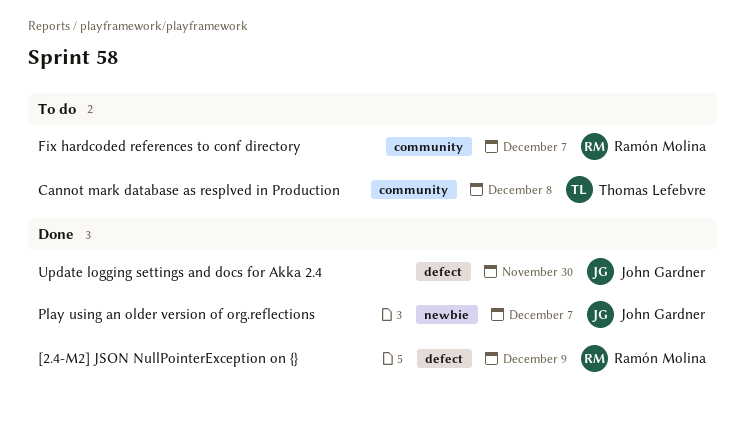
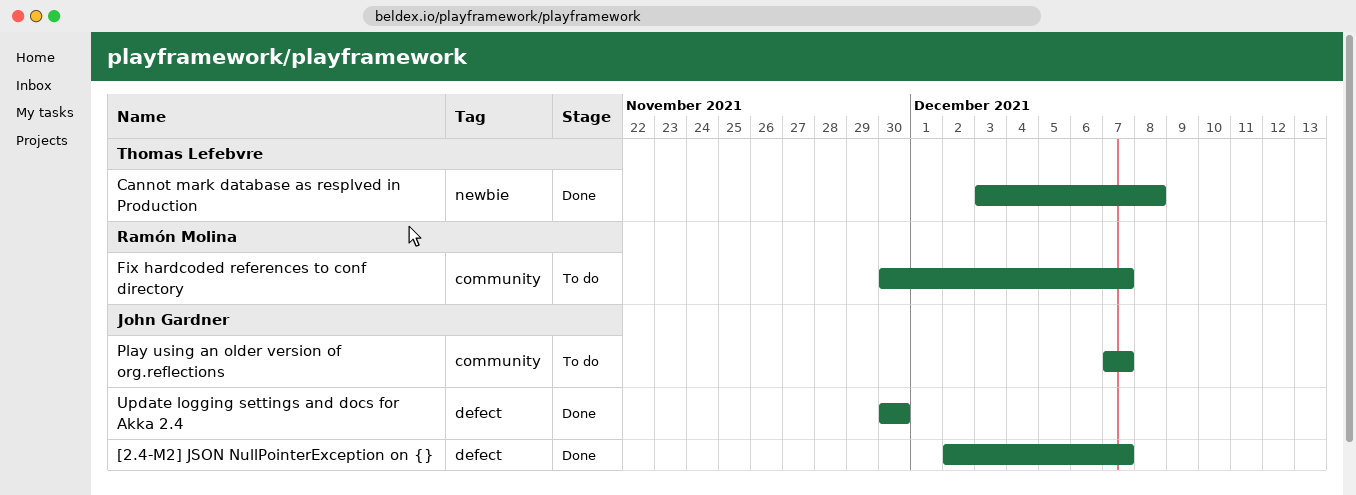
[2.4-M2] JSON NullPointerException on {}, owner: Ramón Molina -> John Gardner
[2.4-M2] JSON NullPointerException on {}, due: Dec 9 -> Dec 7
Cannot mark database as resplved in Production, status: To do -> Done
Cannot mark database as resplved in Production, label: community -> newbie
Play using an older version of org.reflections, status: Done -> To do
Play using an older version of org.reflections, label: newbie -> community

